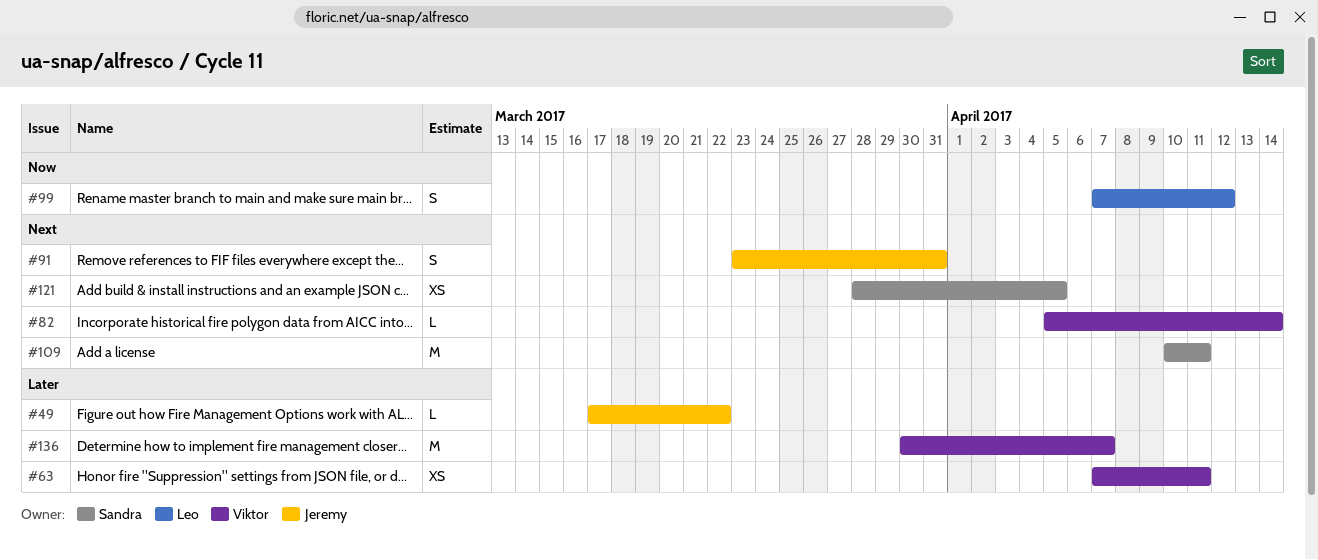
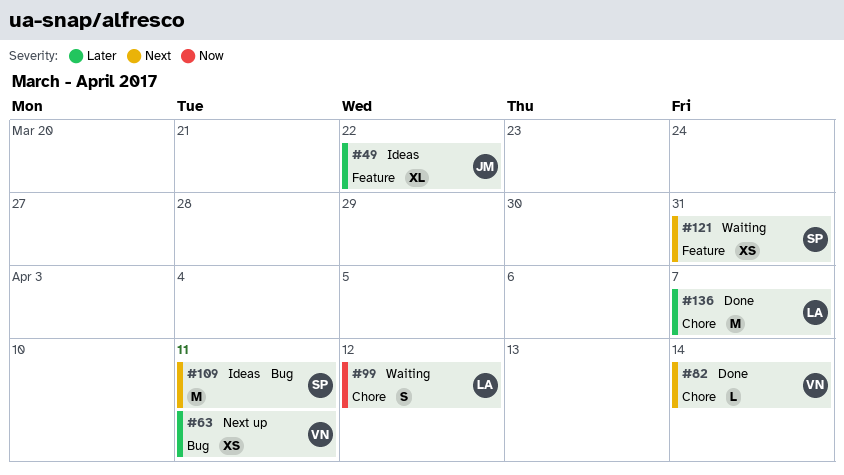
#49, estimate: L -> XL
#91: present -> none
#121, due: Apr 5 -> Mar 31
#136, owner: Viktor -> Leo

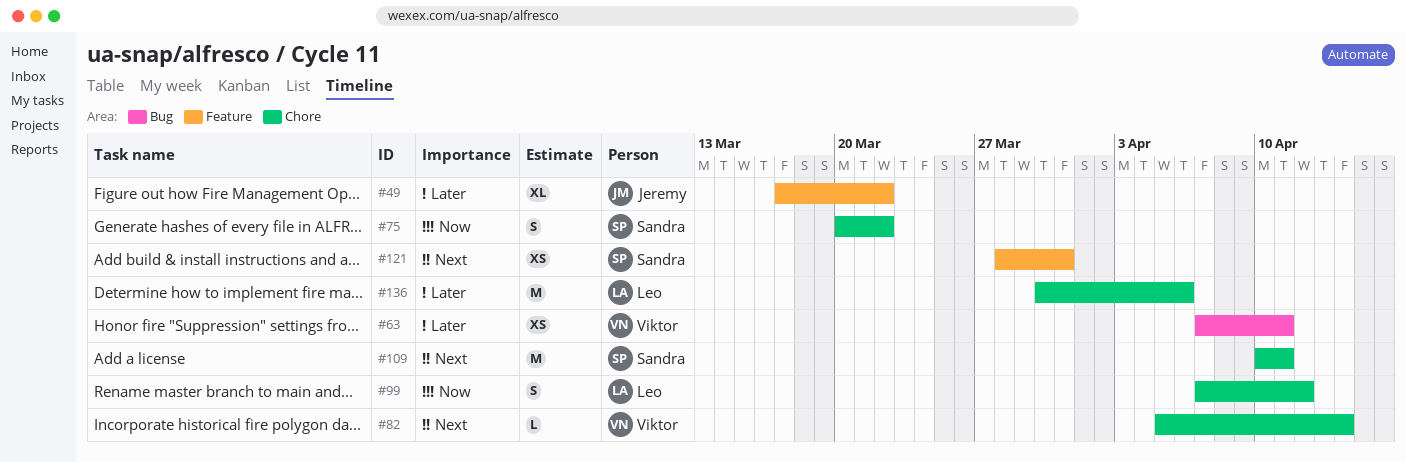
#75: none -> present
#109, label: Bug -> Chore
#136, due: Apr 7 -> Apr 6

